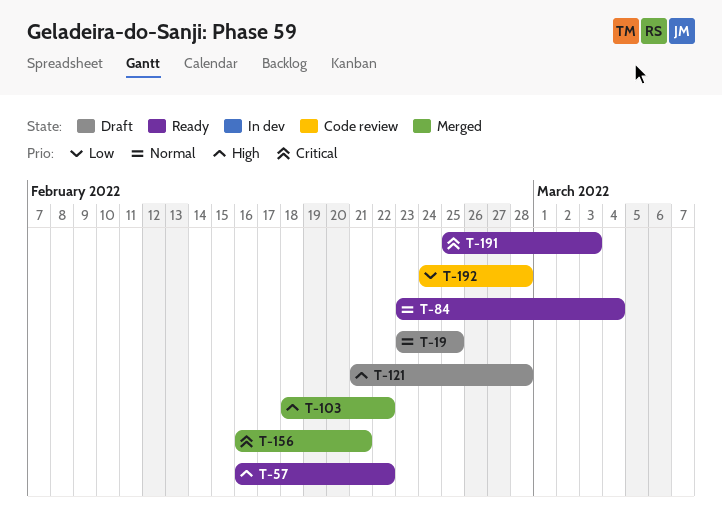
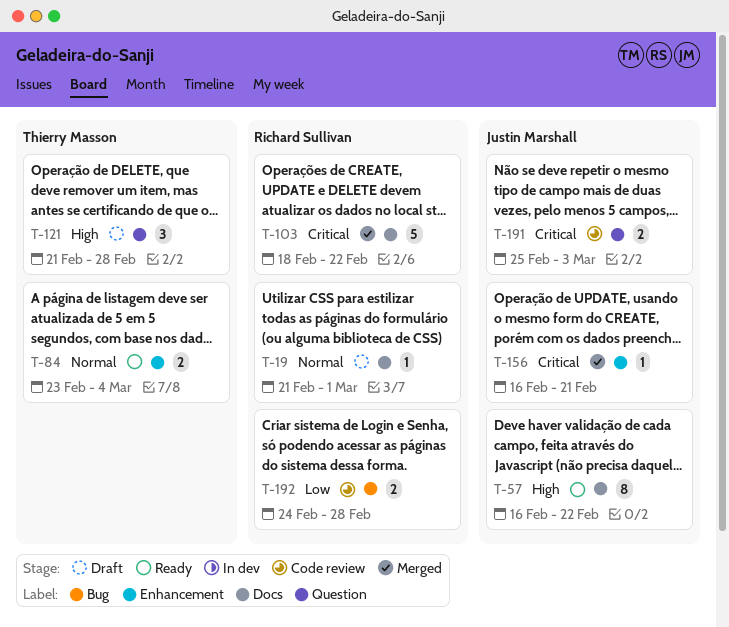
T-19, start: Feb 23 -> Feb 21
T-19, due: Feb 25 -> Mar 1
T-103, priority: High -> Critical
T-191, status: Ready -> Code review

